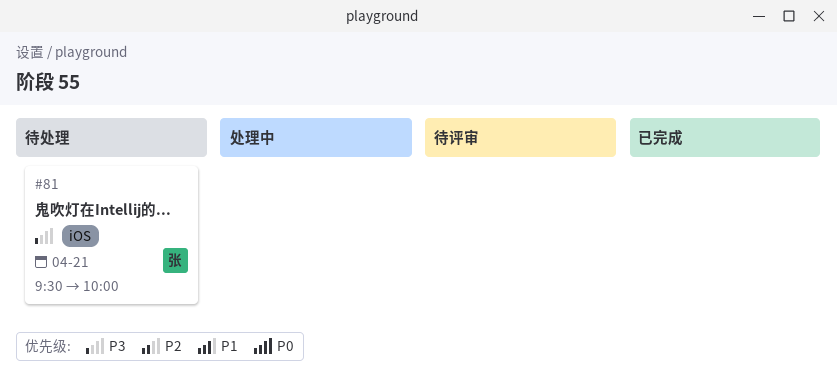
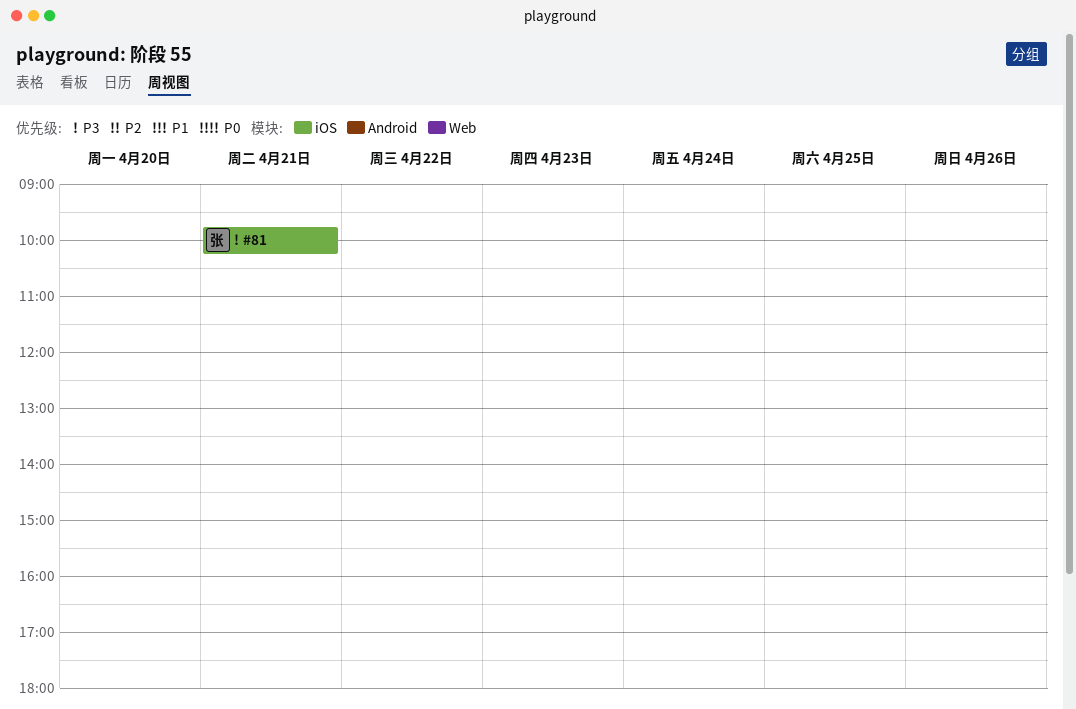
#81, begins: 09:30 -> 09:45
#81, ends: 10:00 -> 10:15

